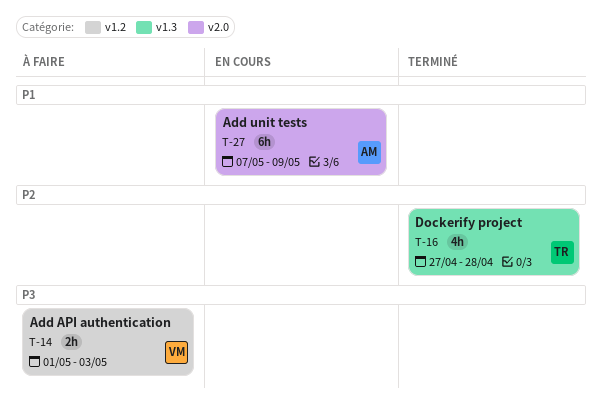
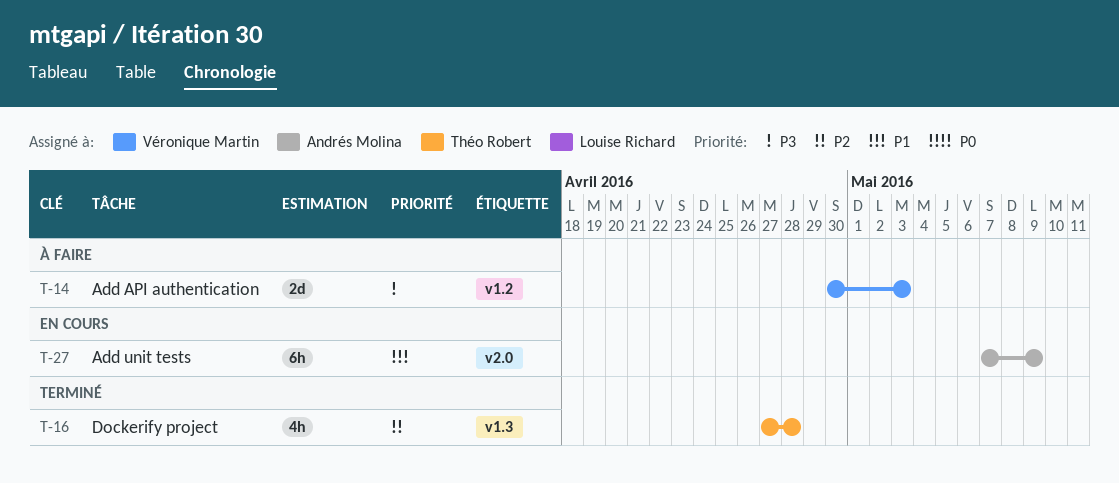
T-14, estimate: 2h -> 2d
T-14, start: May 1 -> Apr 30

